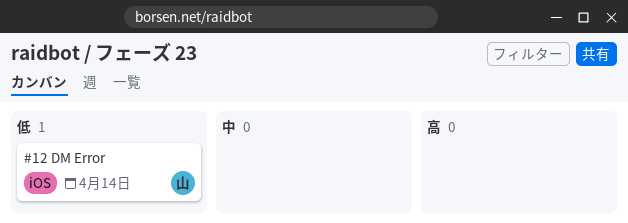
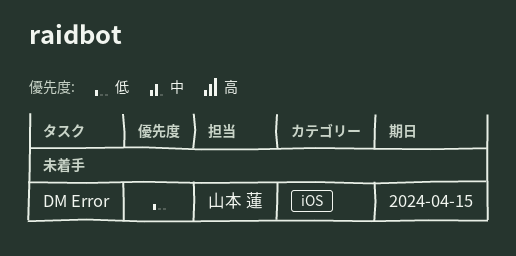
DM Error, due: Apr 14 -> Apr 15

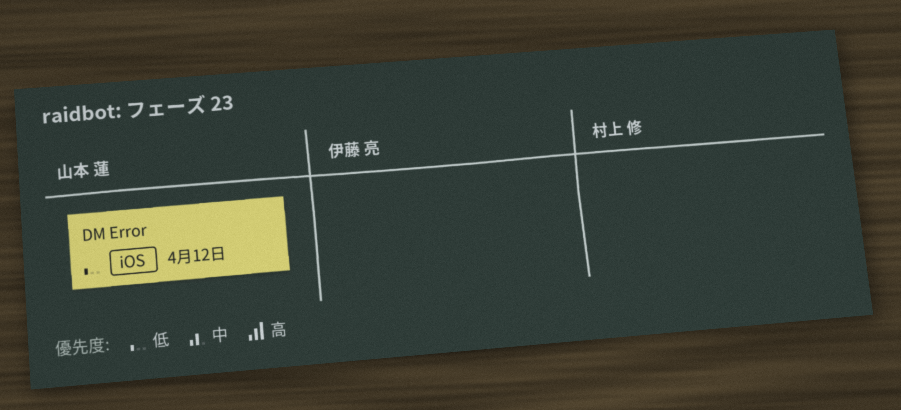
DM Error, due: Apr 15 -> Apr 12

